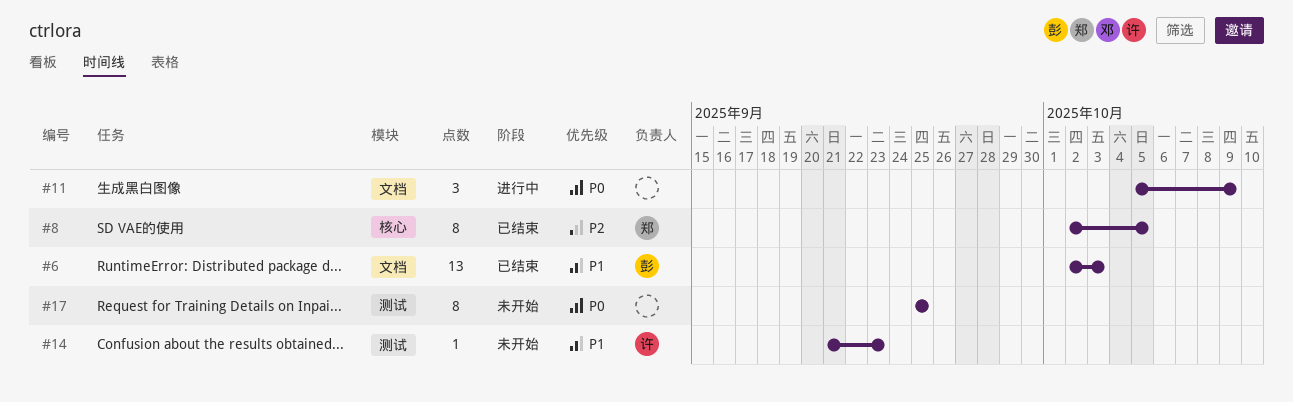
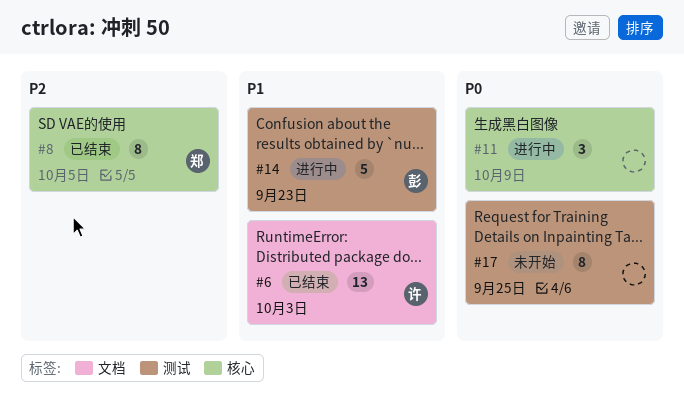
#6, owner: 彭 -> 许
#11, label: 文档 -> 核心
#14, status: 未开始 -> 进行中
#14, owner: 许 -> 彭
#14, estimate: 1 -> 5

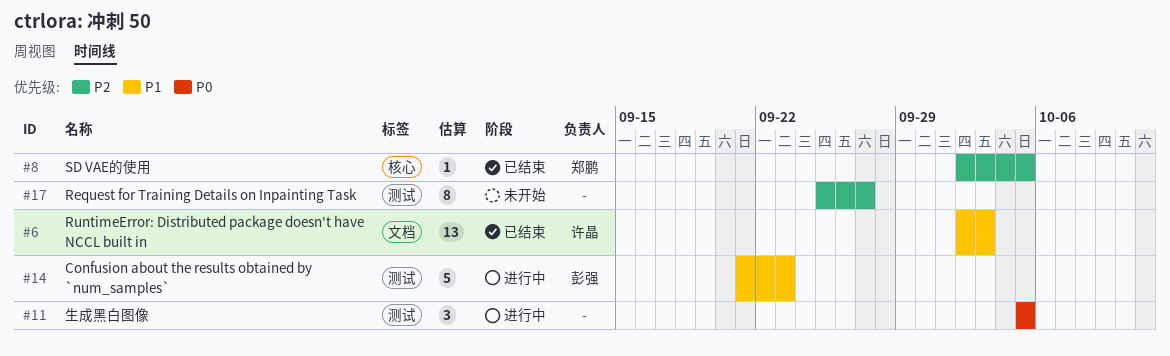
#8, estimate: 8 -> 1
#11, label: 核心 -> 测试
#11, due: Oct 9 -> Oct 5
#17, priority: P0 -> P2
#17, due: Sep 25 -> Sep 27

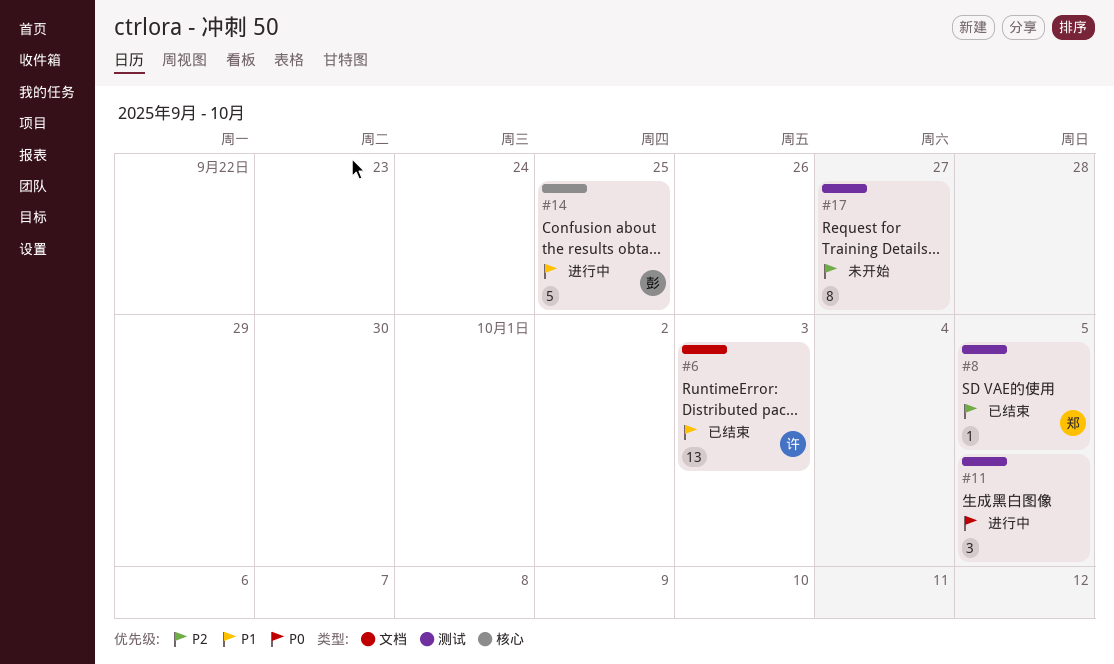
#8, label: 核心 -> 测试
#14, label: 测试 -> 核心
#14, due: Sep 23 -> Sep 25

